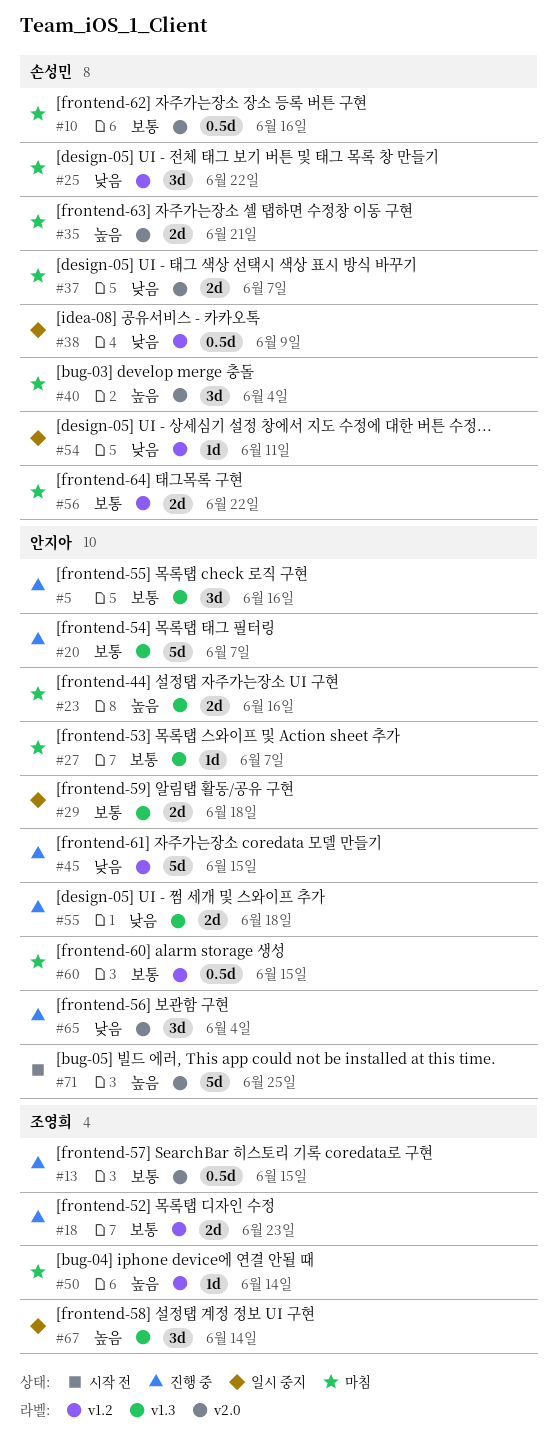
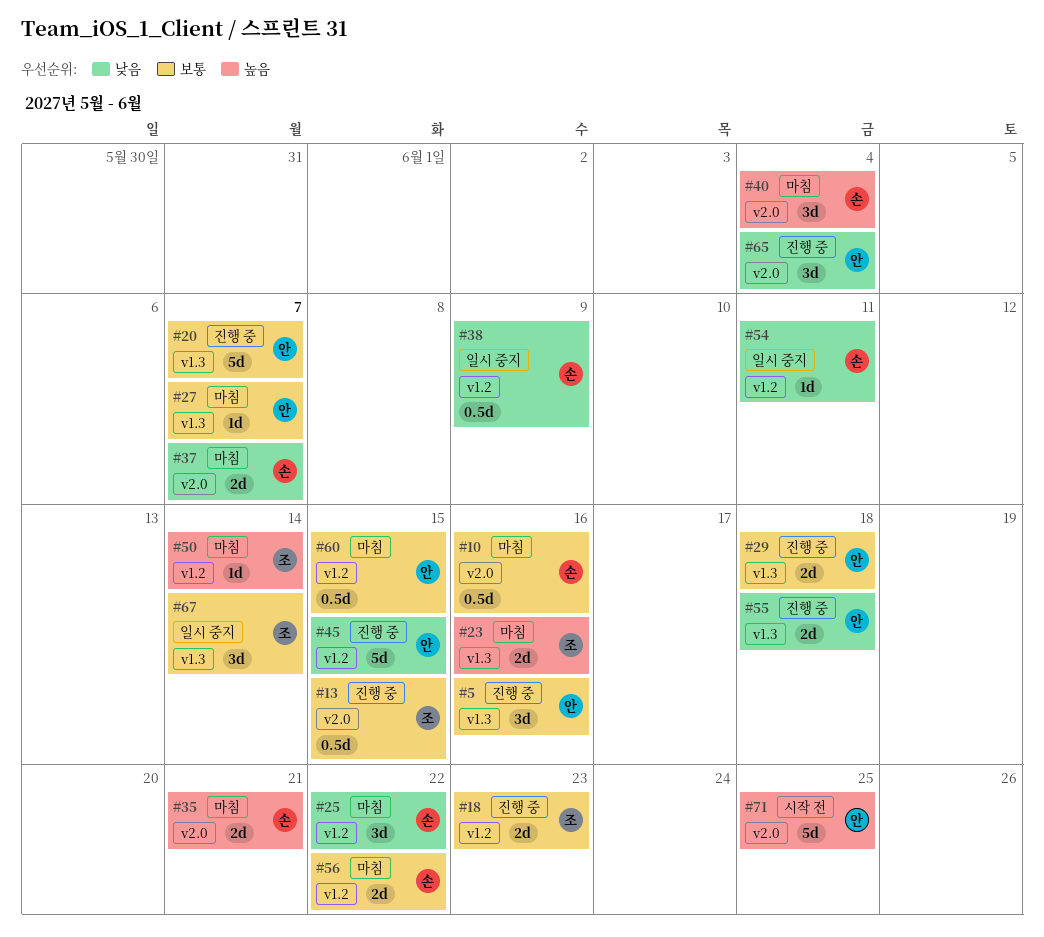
#23, owner: 안지아 -> 조영희
#29, status: 일시 중지 -> 진행 중
#67, priority: 높음 -> 보통

